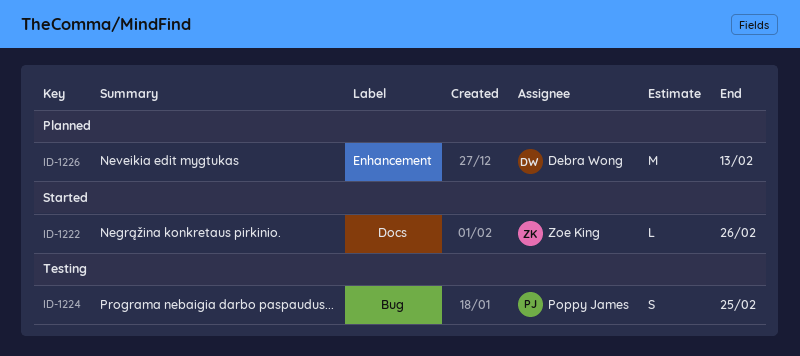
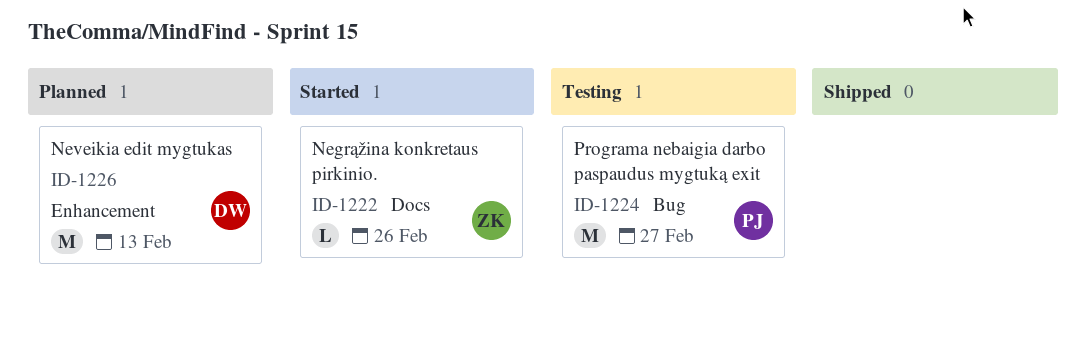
ID-1224, estimate: S -> M
ID-1224, due: Feb 25 -> Feb 27

